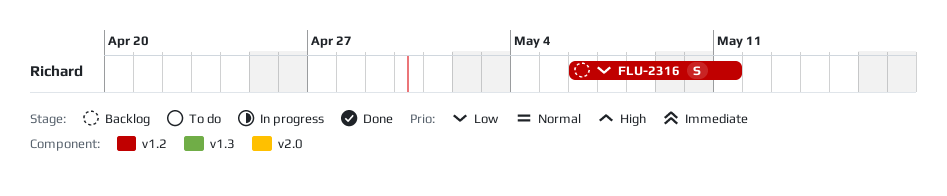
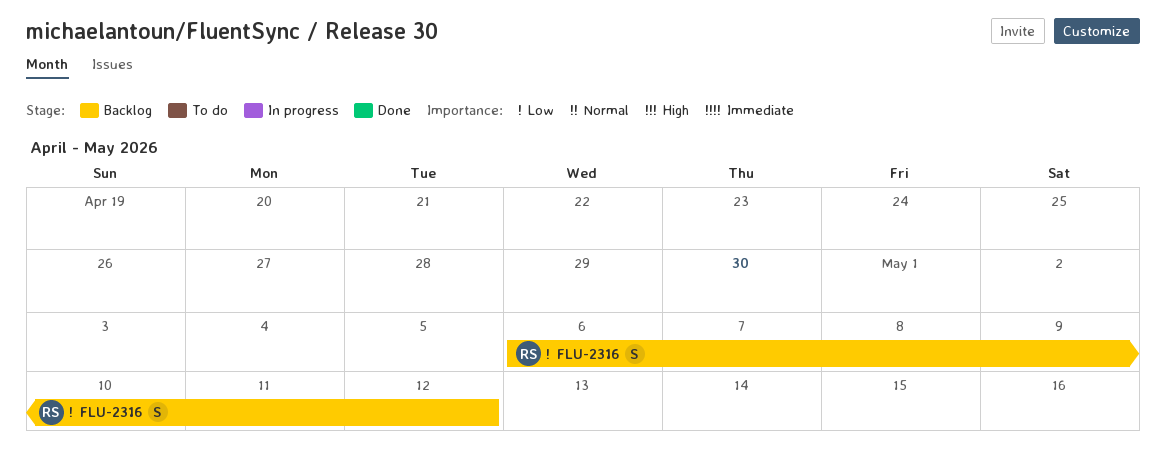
FLU-2316, due: May 11 -> May 12

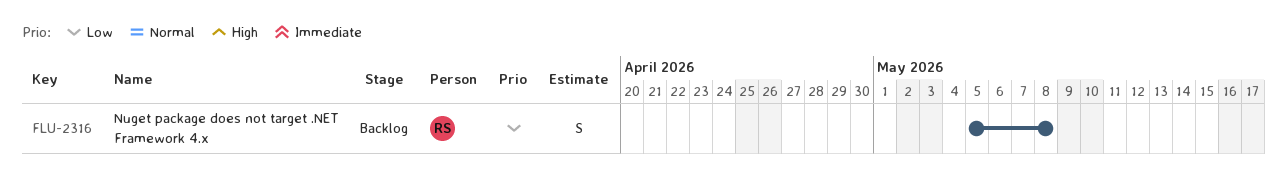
FLU-2316, start: May 6 -> May 5
FLU-2316, due: May 12 -> May 8

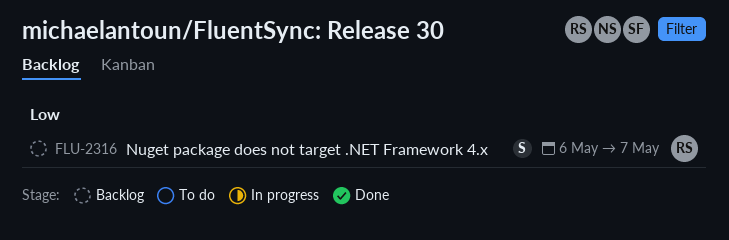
FLU-2316, start: May 5 -> May 6
FLU-2316, due: May 8 -> May 7

